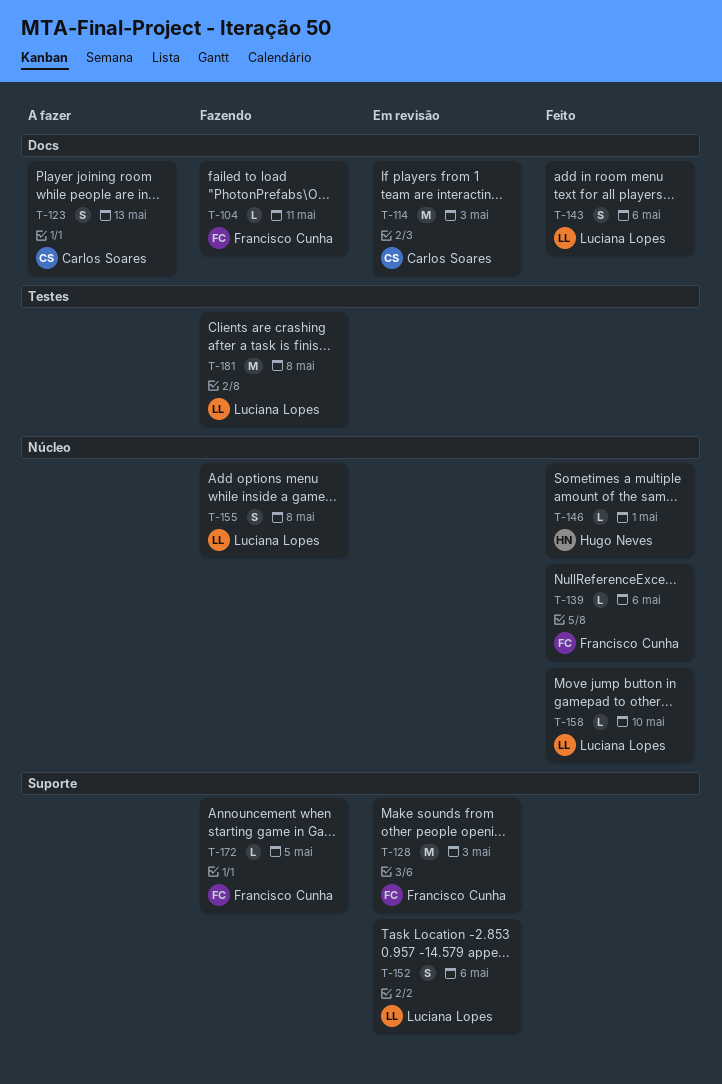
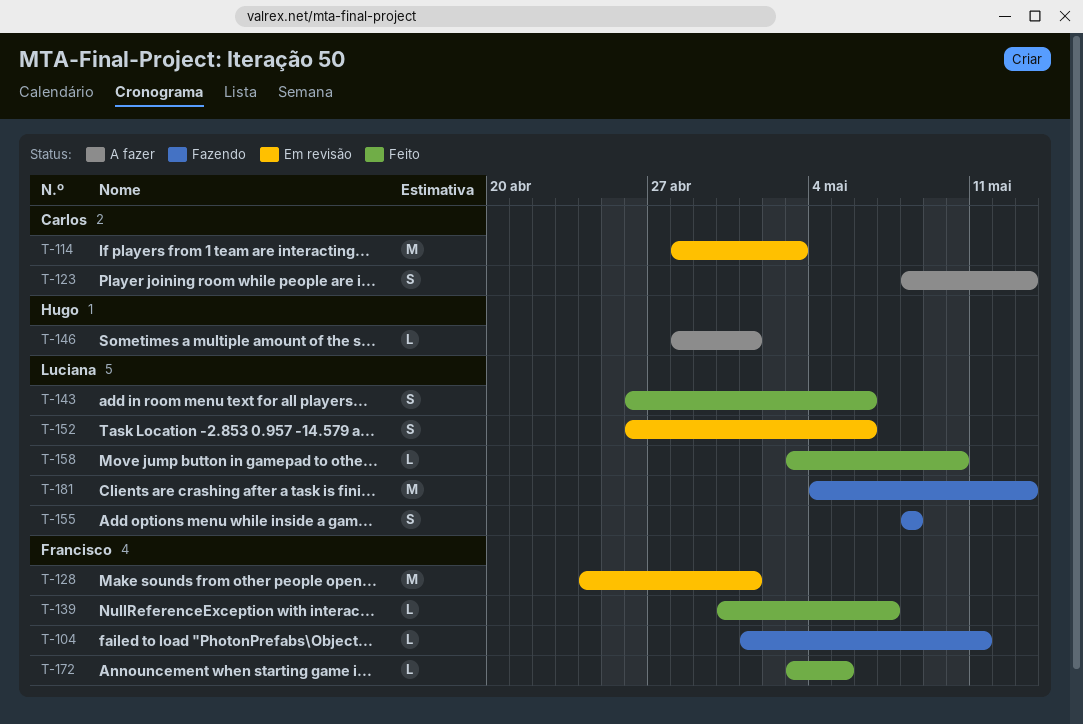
T-128, due: May 3 -> May 1
T-139, due: May 6 -> May 7
T-146, status: Feito -> A fazer
T-172, status: Fazendo -> Feito
T-181, due: May 8 -> May 13

